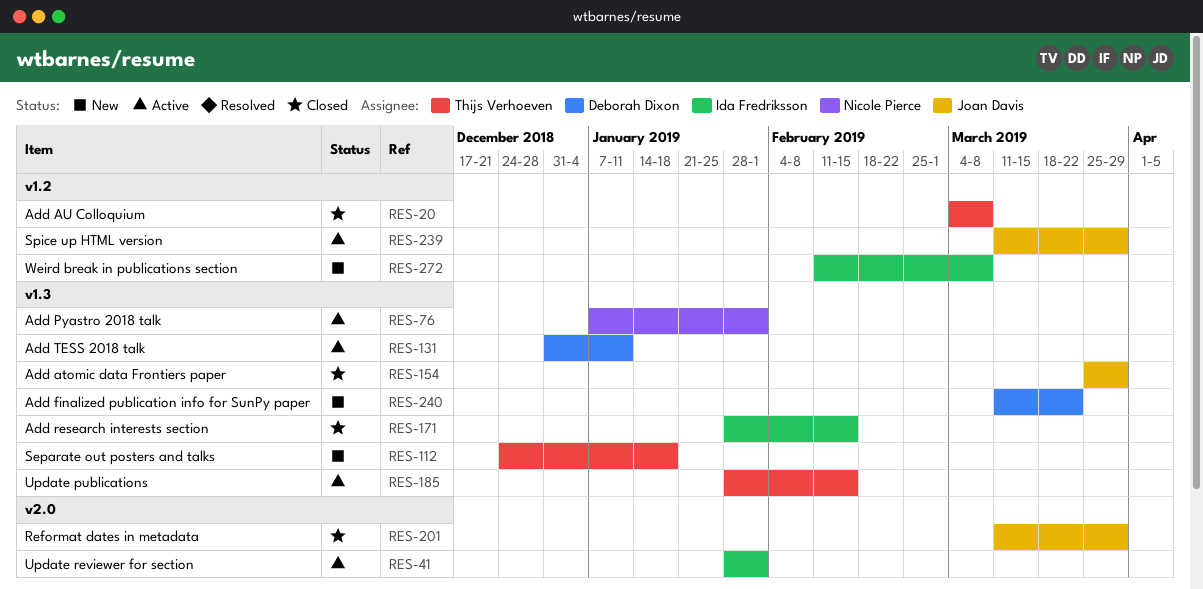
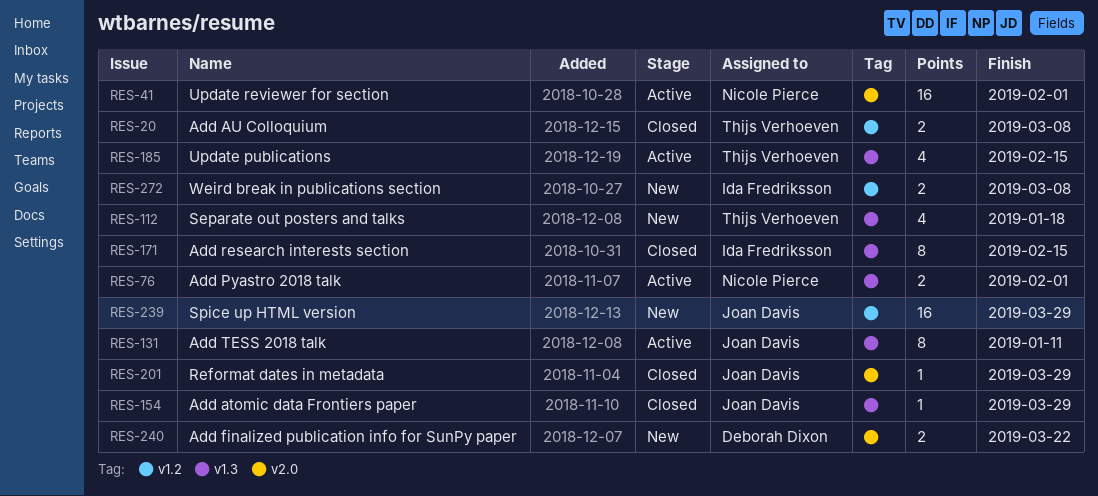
RES-41, owner: Ida Fredriksson -> Nicole Pierce
RES-131, owner: Deborah Dixon -> Joan Davis
RES-239, status: Active -> New
RES-240, label: v1.3 -> v2.0

